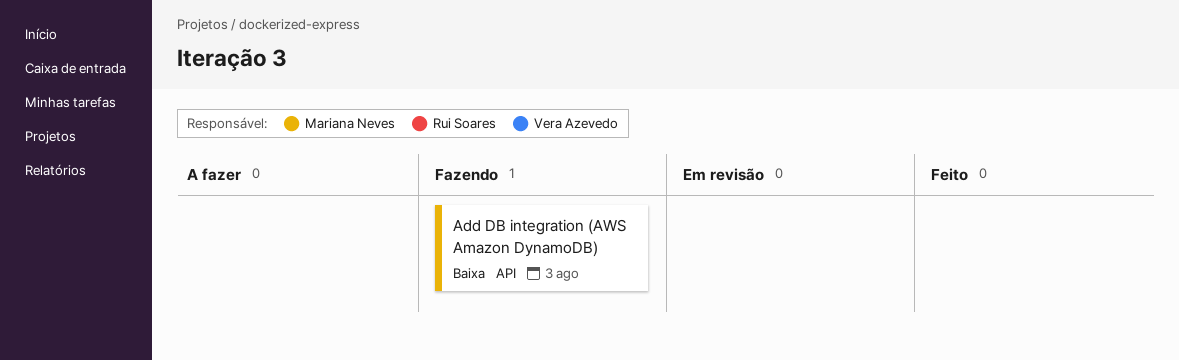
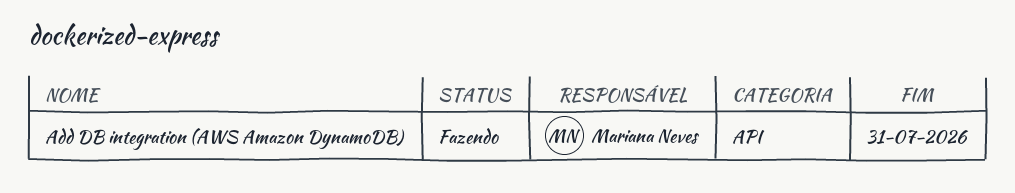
Add DB integration (AWS Amazon DynamoDB), due: Aug 3 -> Jul 31

